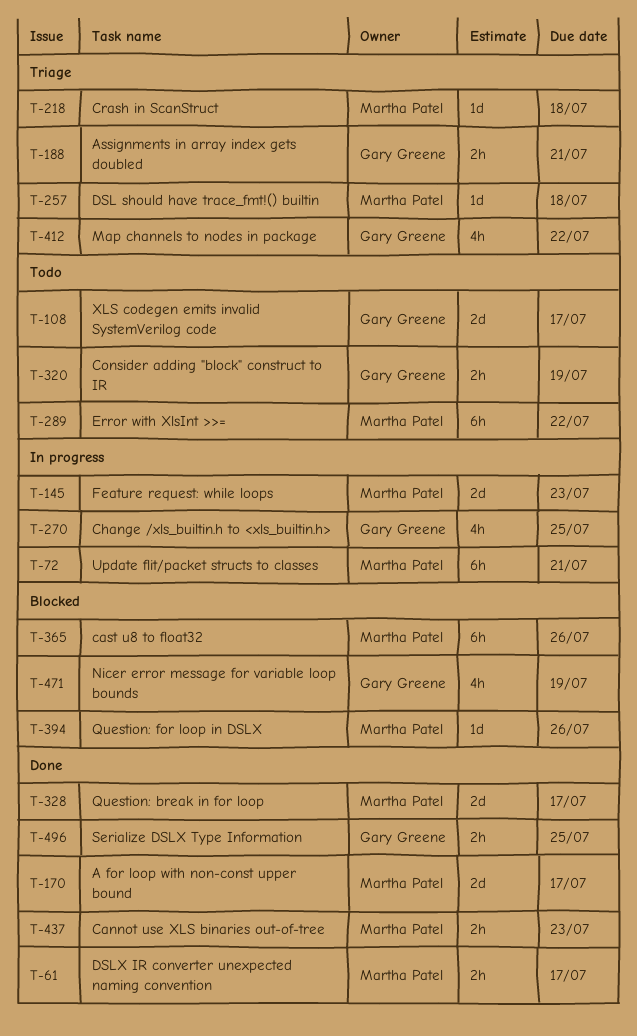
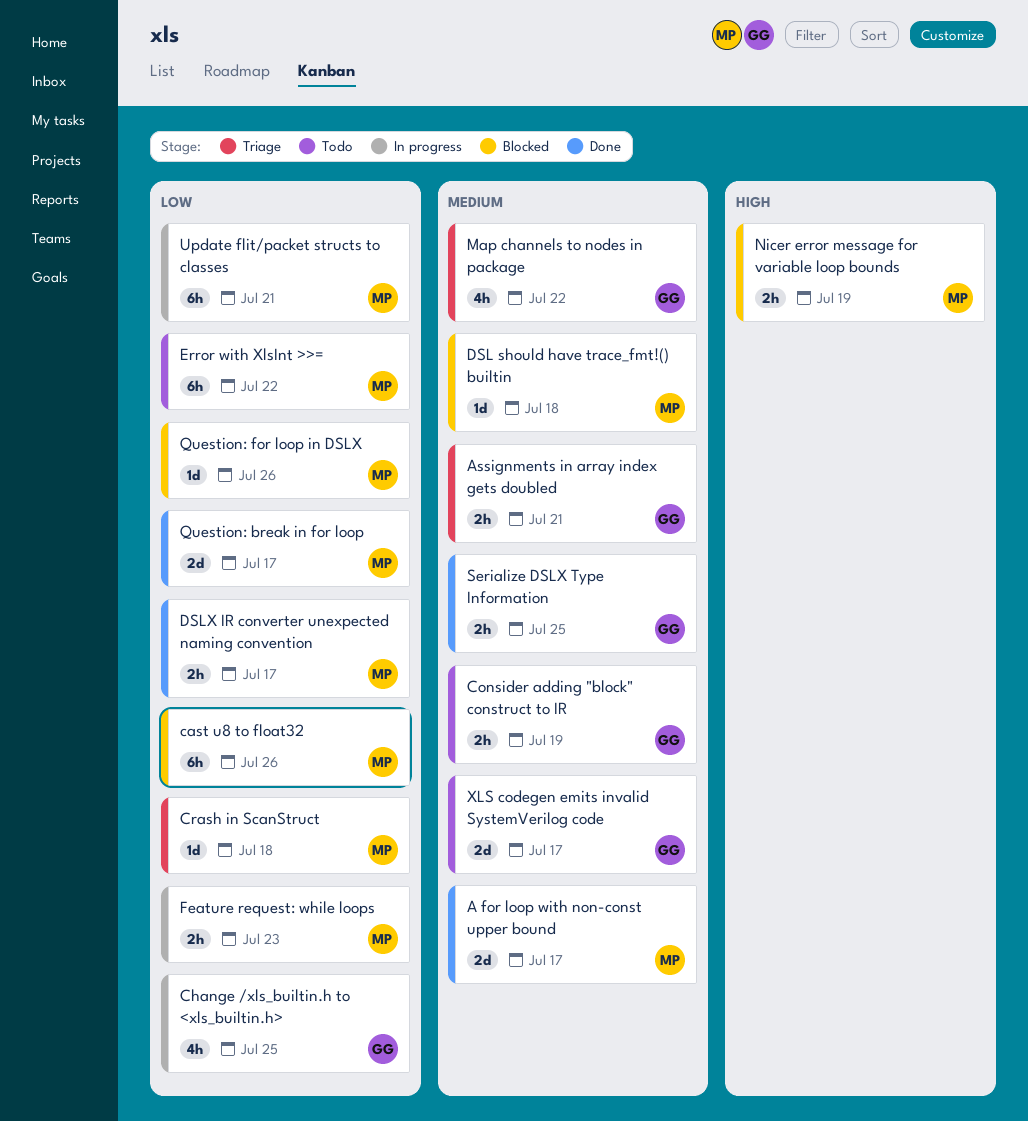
Cannot use XLS binaries out-of-tree: present -> none
DSL should have trace_fmt!() builtin, status: Triage -> Blocked
Feature request: while loops, estimate: 2d -> 2h
Nicer error message for variable loop bounds, owner: Gary Greene -> Martha Patel
Nicer error message for variable loop bounds, estimate: 4h -> 2h

